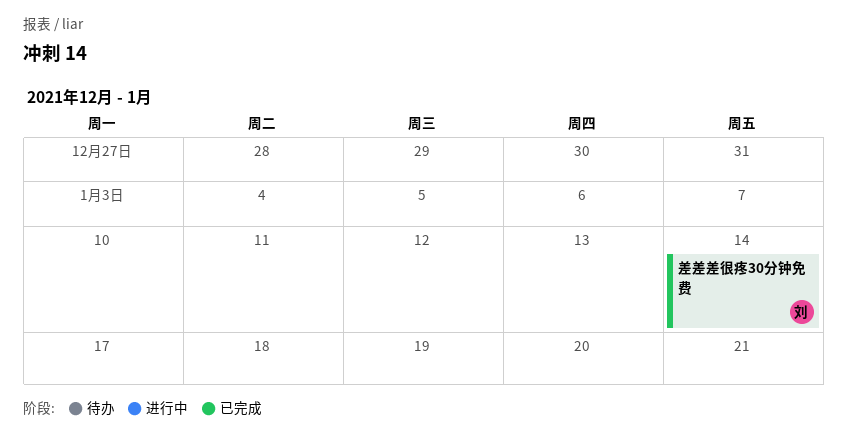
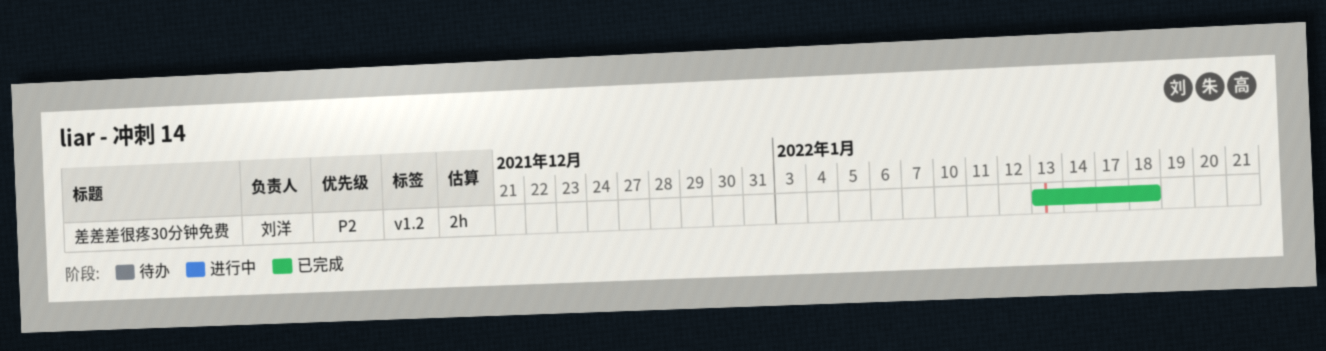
差差差很疼30分钟免费, due: Jan 14 -> Jan 18

